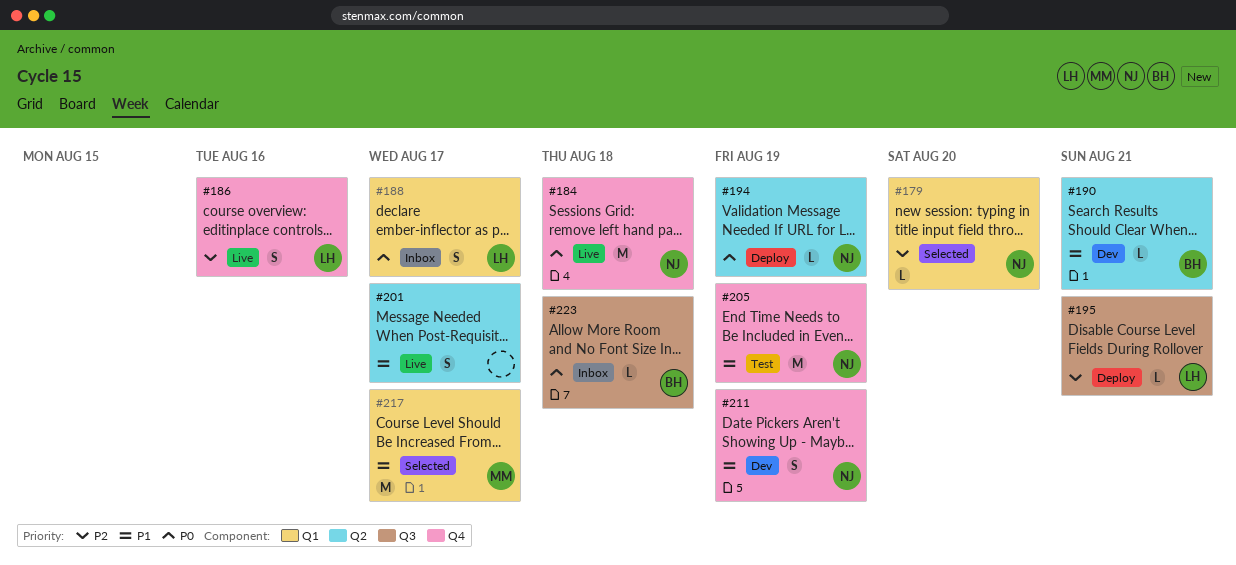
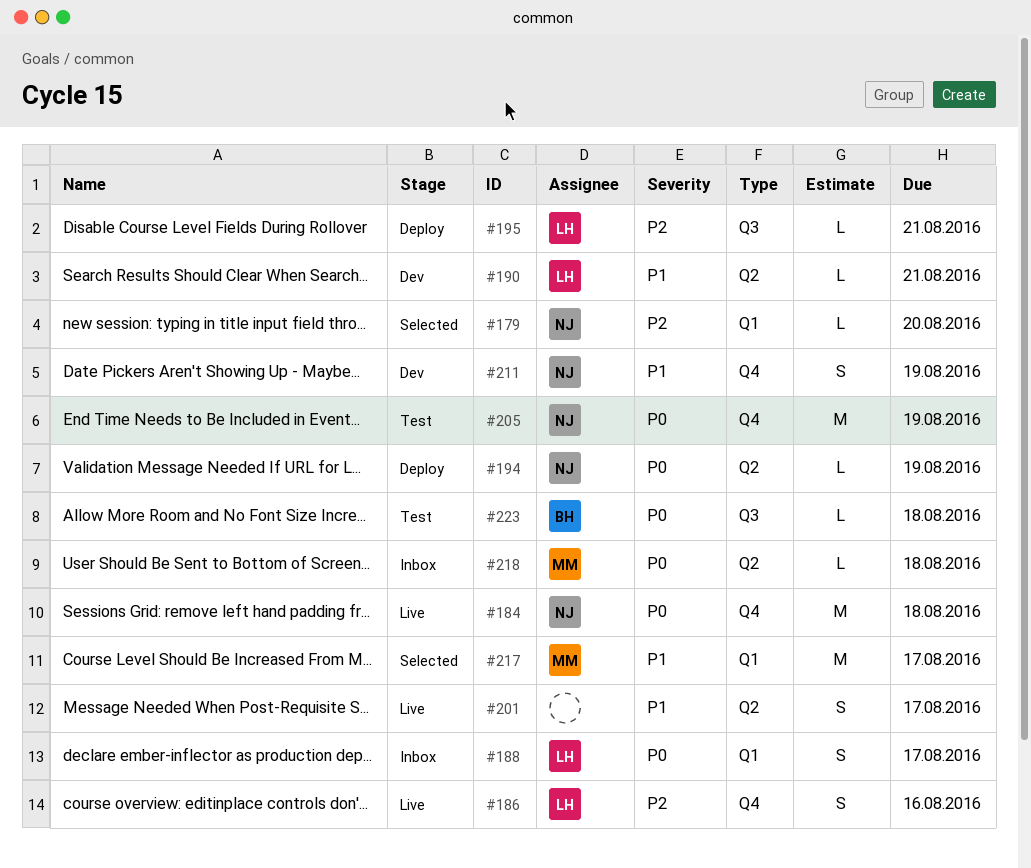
#190, owner: BH -> LH
#205, priority: P1 -> P0
#218: none -> present
#223, status: Inbox -> Test

